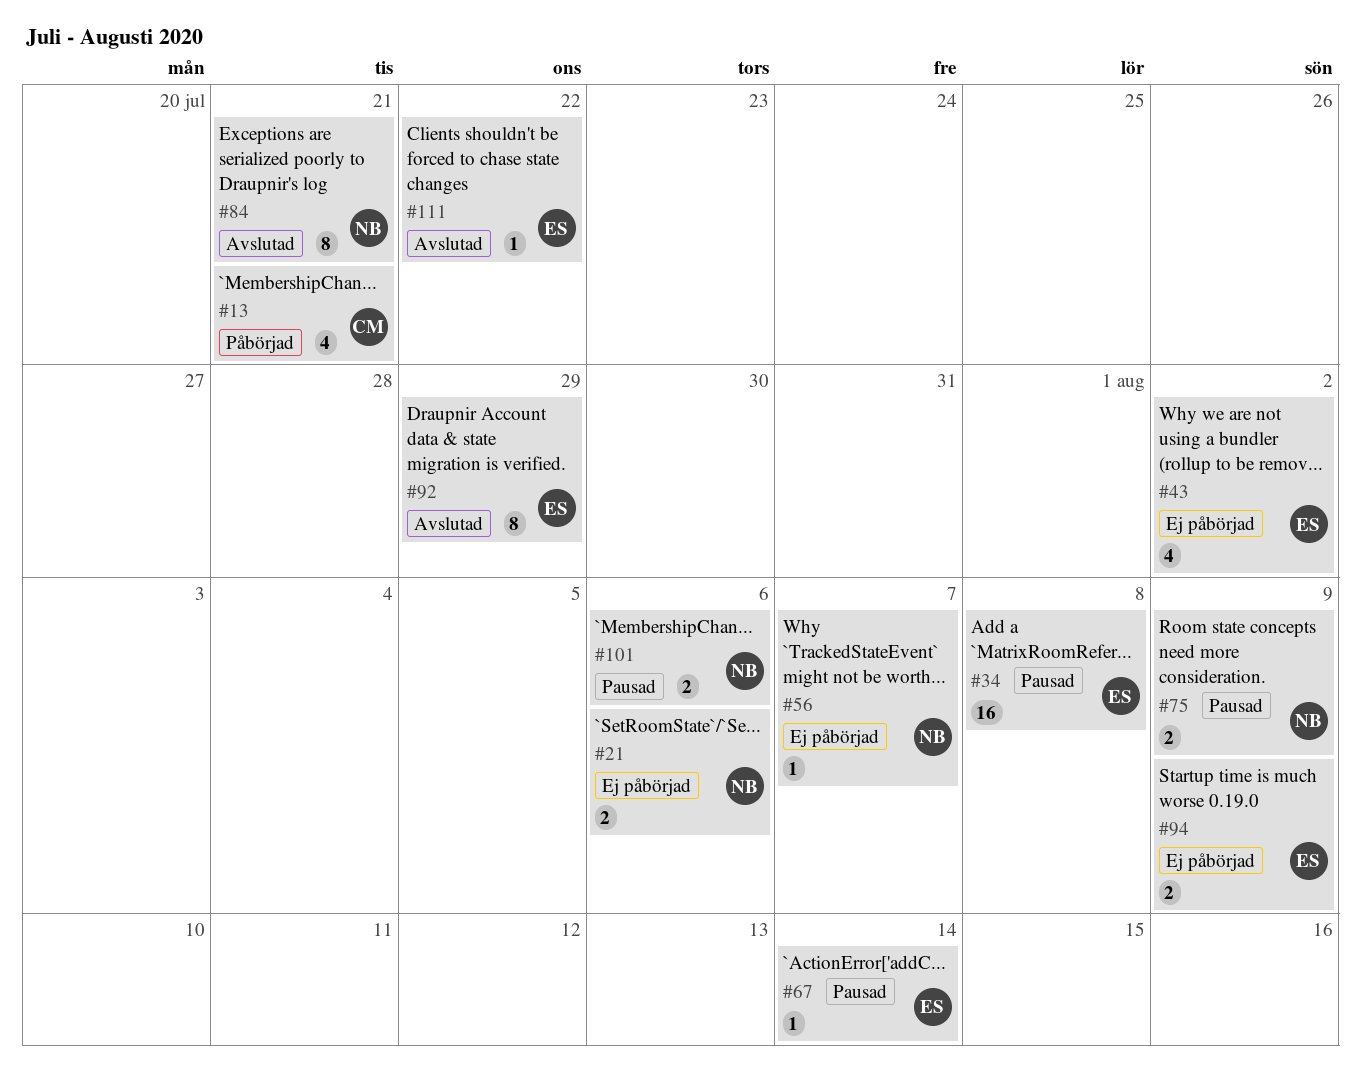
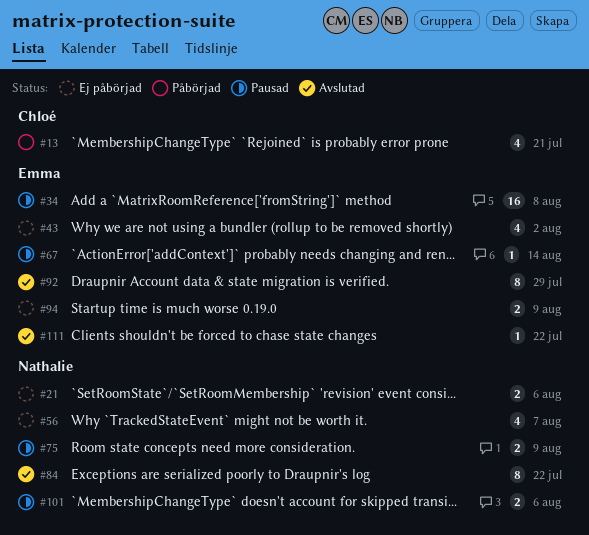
#56, estimate: 1 -> 4
#84, due: Jul 21 -> Jul 22

